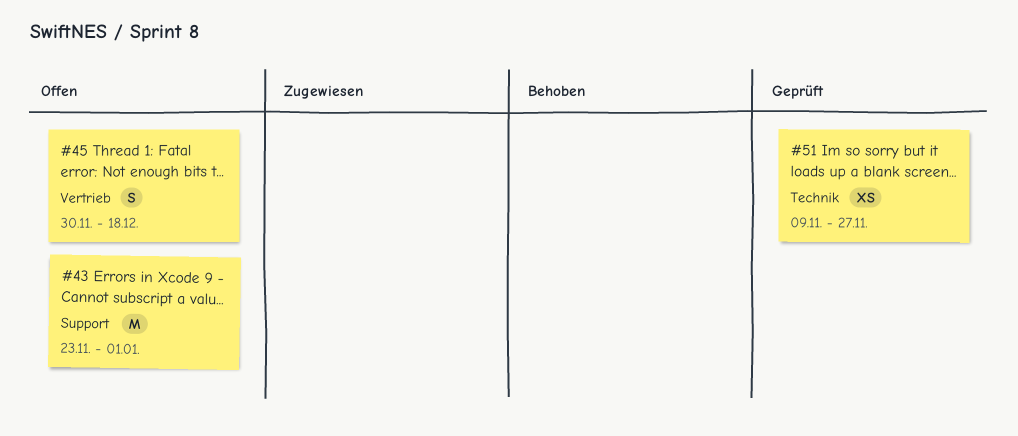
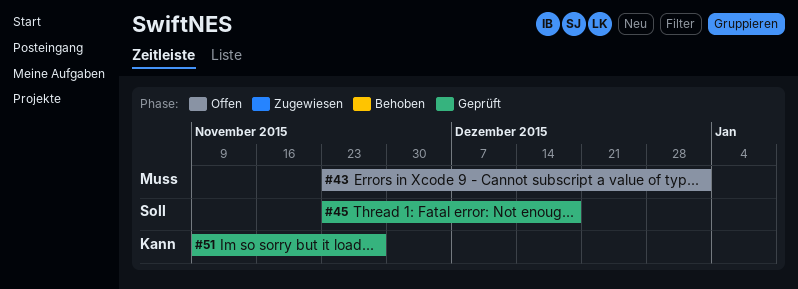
#45, status: Offen -> Geprüft
#45, start: Nov 30 -> Nov 23

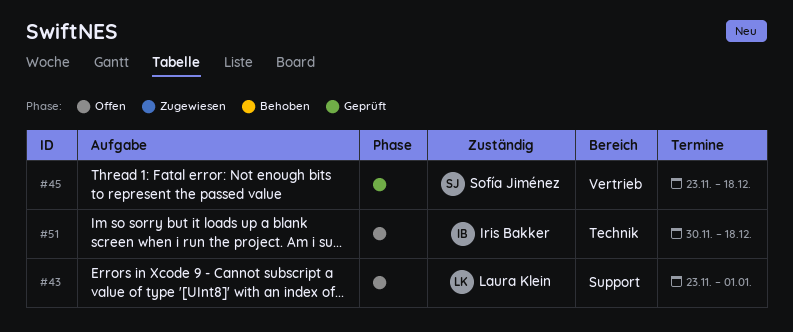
#51, status: Geprüft -> Offen
#51, start: Nov 9 -> Nov 30
#51, due: Nov 27 -> Dec 18

